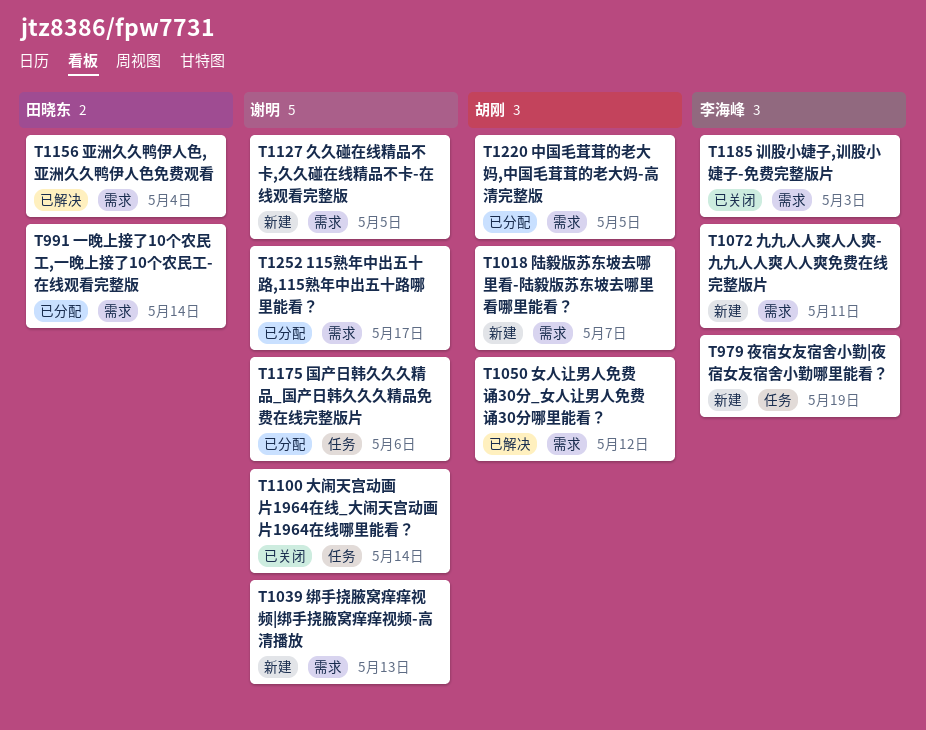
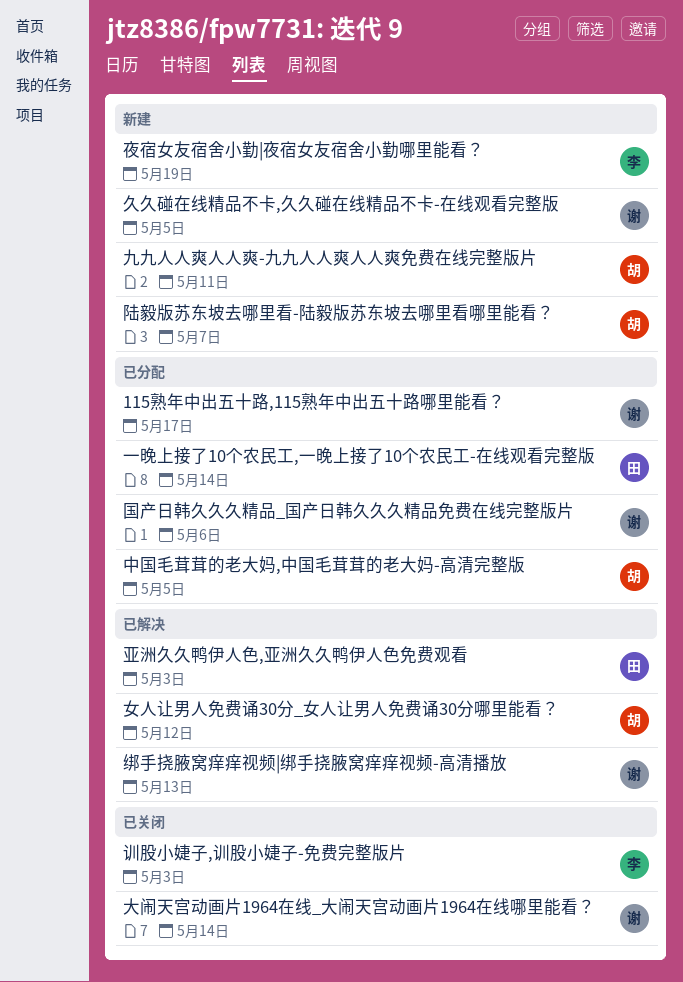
九九人人爽人人爽-九九人人爽人人爽免费在线完整版片, owner: 李海峰 -> 胡刚
亚洲久久鸭伊人色,亚洲久久鸭伊人色免费观看, due: May 4 -> May 3
绑手挠腋窝痒痒视频|绑手挠腋窝痒痒视频-高清播放, status: 新建 -> 已解决

